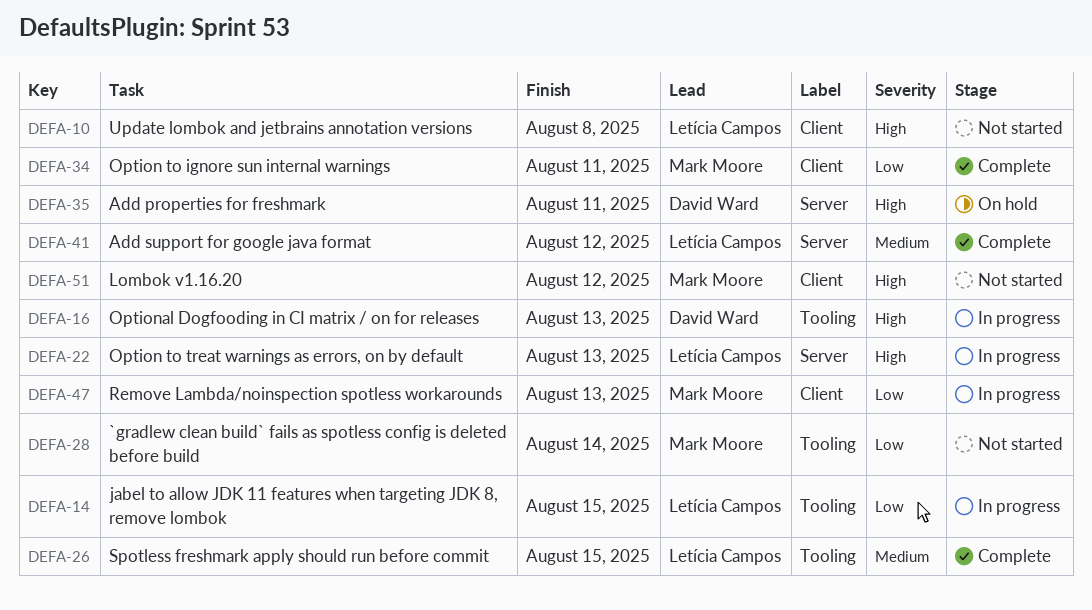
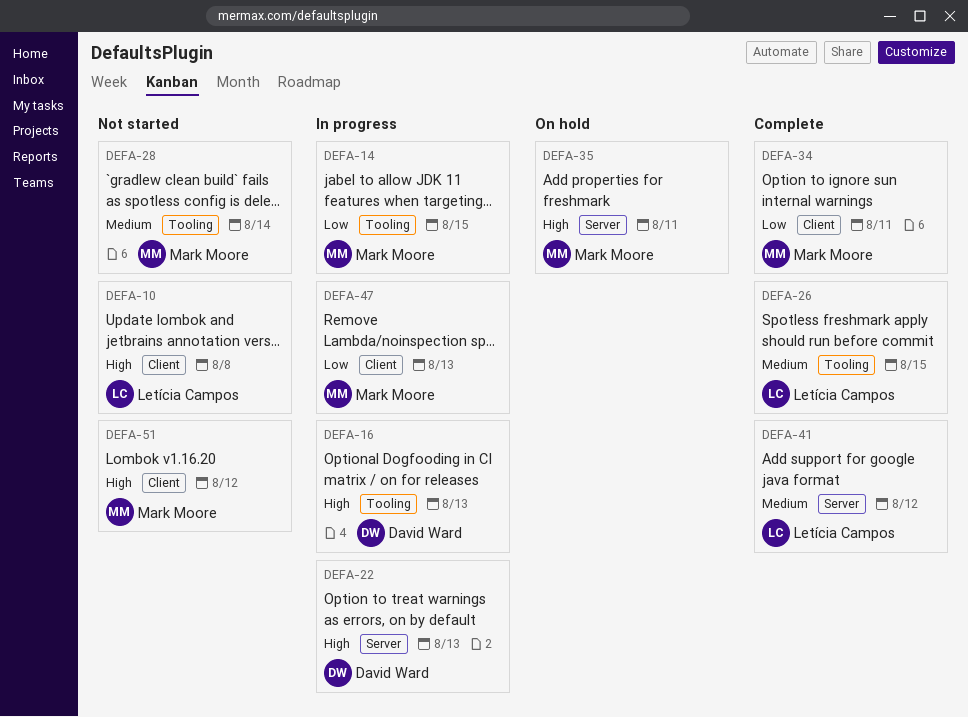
DEFA-14, owner: Letícia Campos -> Mark Moore
DEFA-22, owner: Letícia Campos -> David Ward
DEFA-28, priority: Low -> Medium
DEFA-35, owner: David Ward -> Mark Moore

